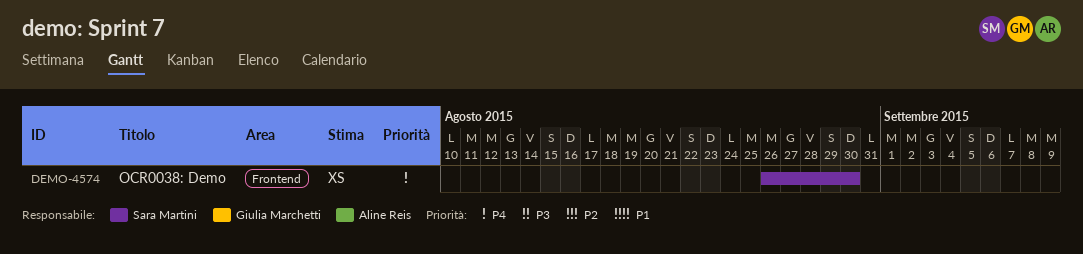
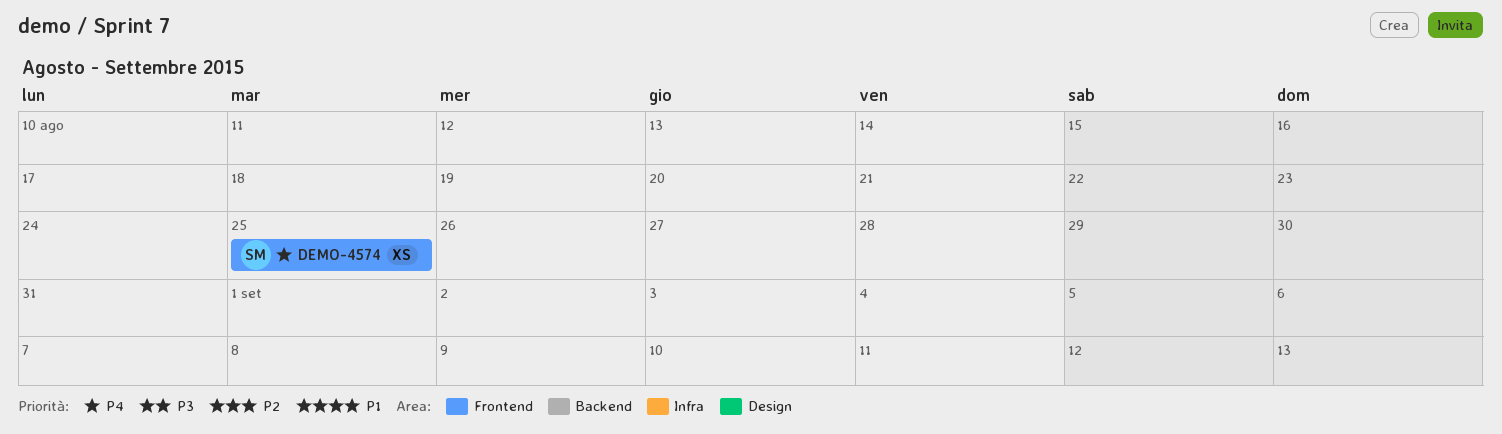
DEMO-4574, start: Aug 26 -> Aug 25
DEMO-4574, due: Aug 30 -> Aug 25

